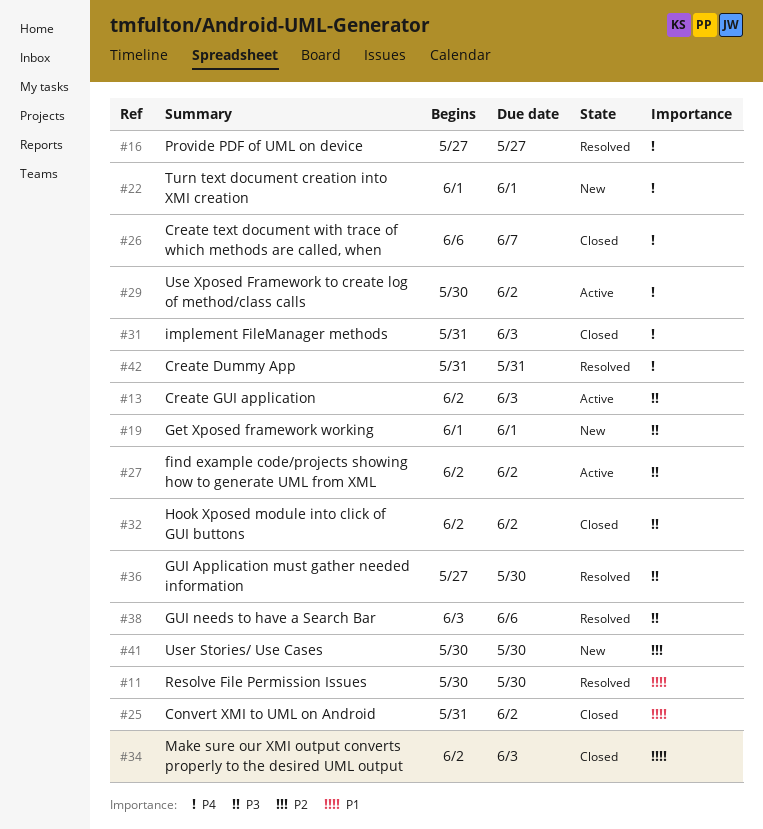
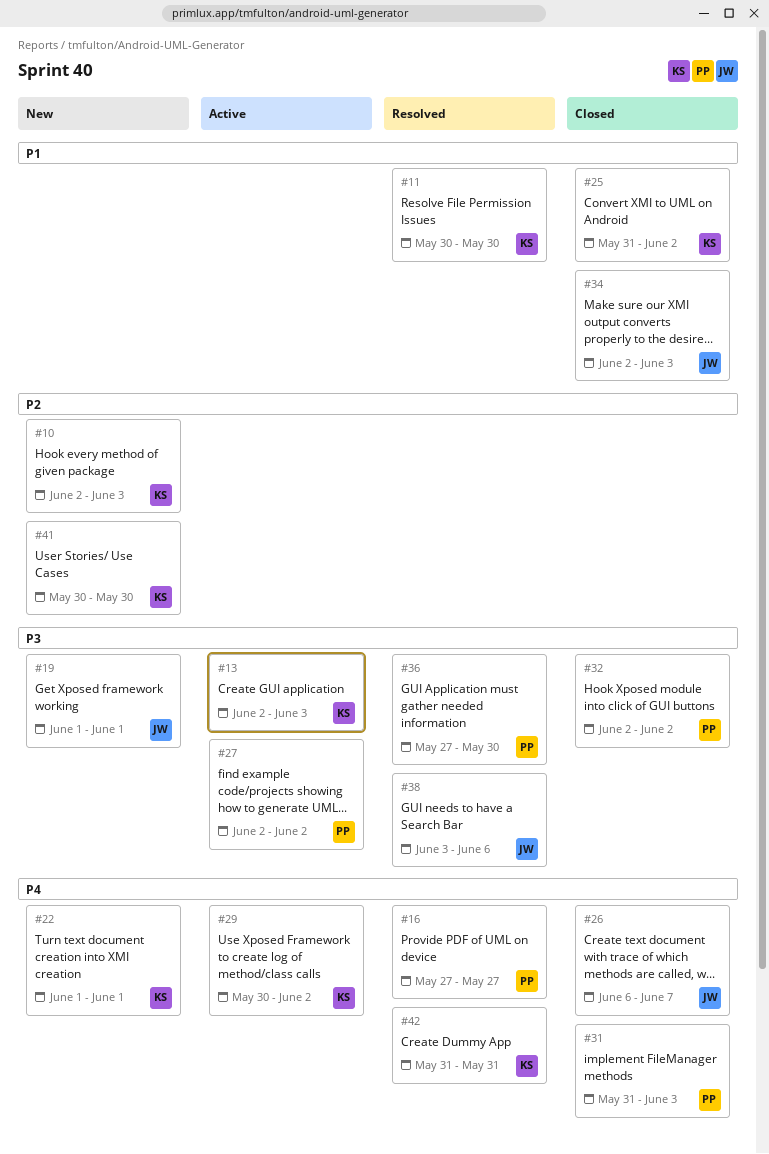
#10: none -> present

